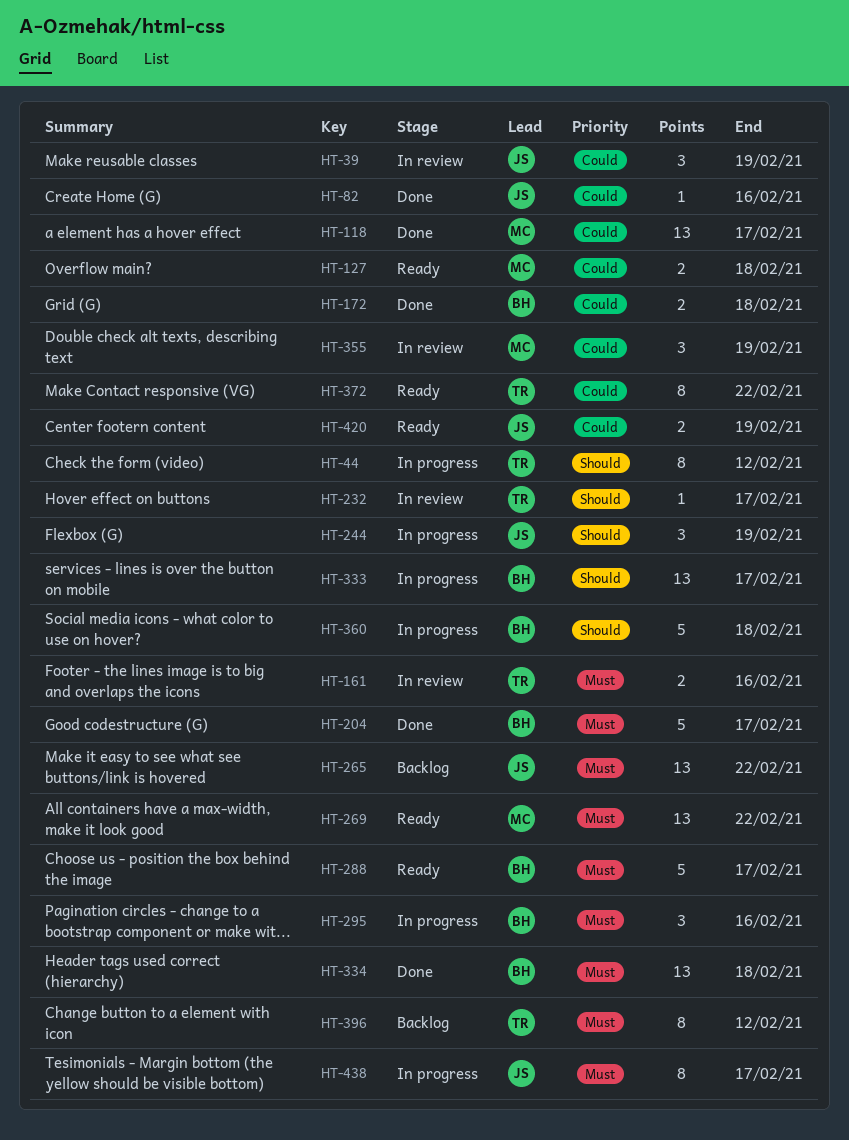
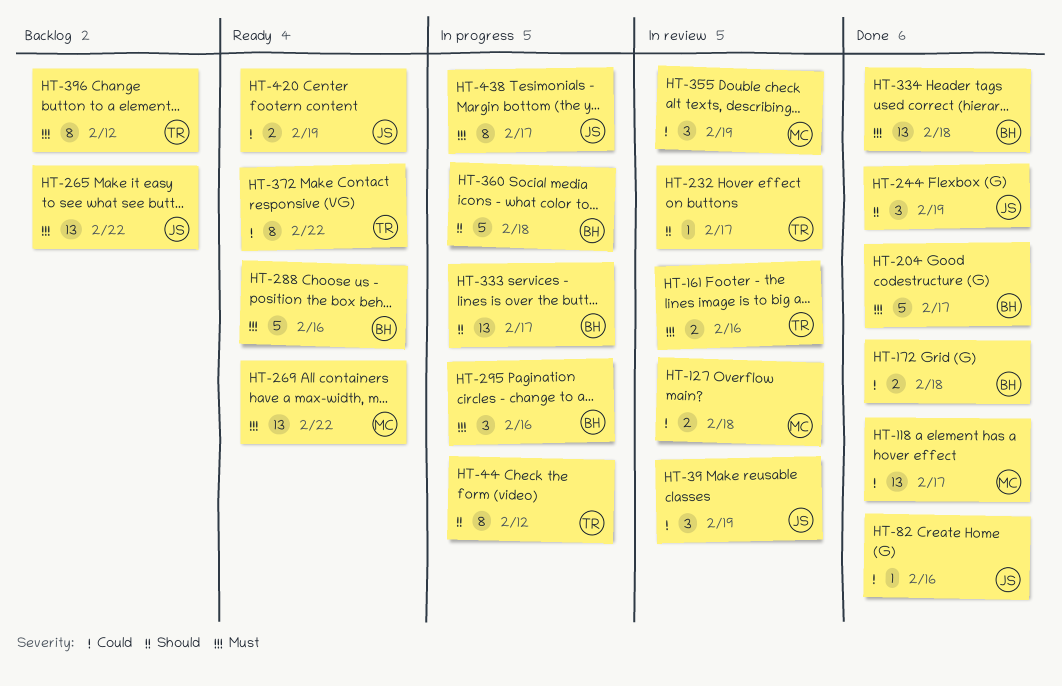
HT-127, status: Ready -> In review
HT-244, status: In progress -> Done
HT-288, due: Feb 17 -> Feb 16

